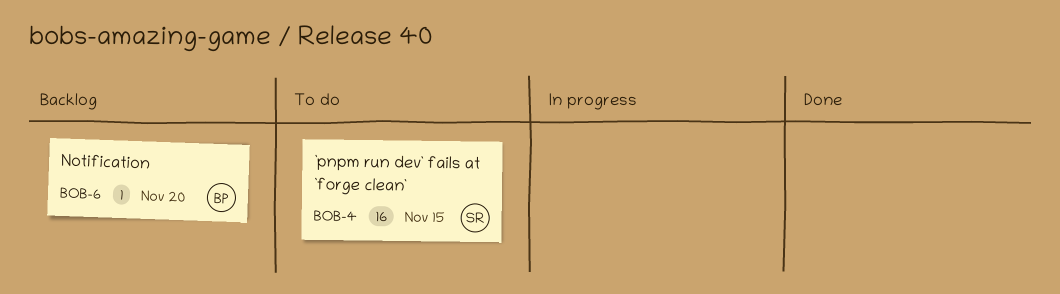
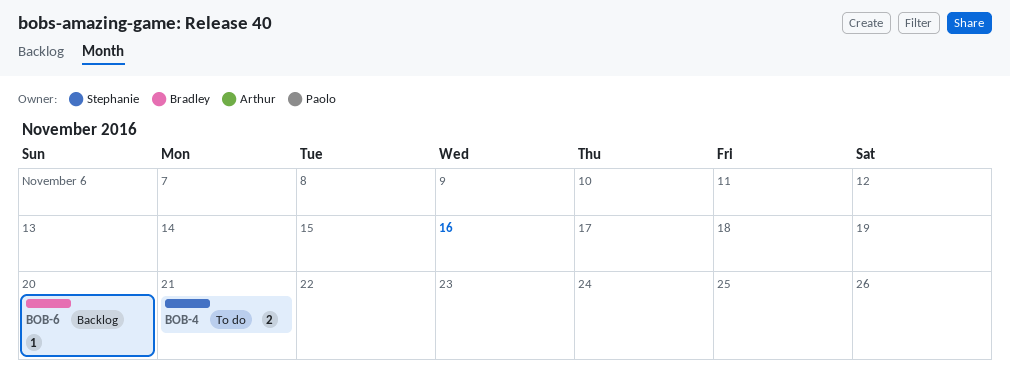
BOB-4, estimate: 16 -> 2
BOB-4, due: Nov 15 -> Nov 21

